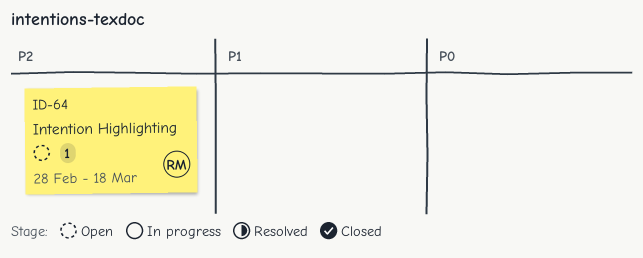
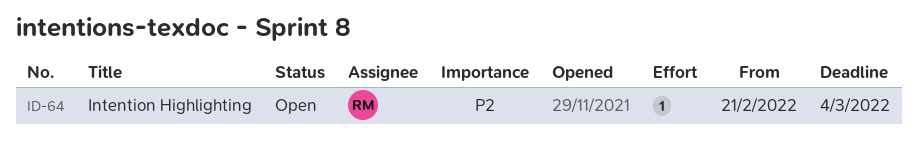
ID-64, start: Feb 28 -> Feb 21
ID-64, due: Mar 18 -> Mar 4

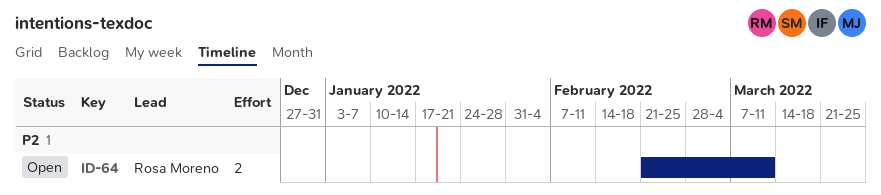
ID-64, estimate: 1 -> 2
ID-64, due: Mar 4 -> Mar 11

